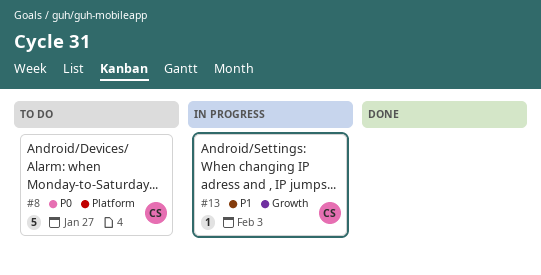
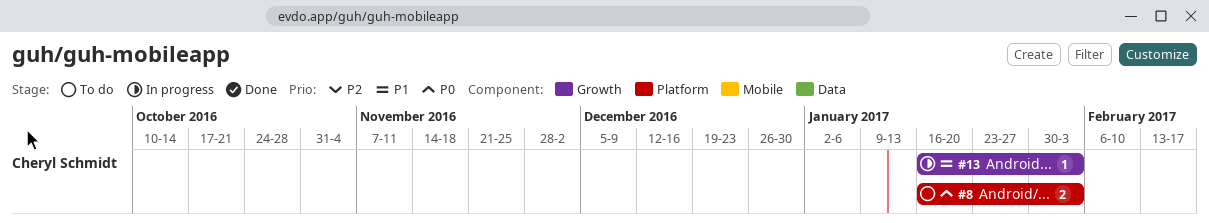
#8, estimate: 5 -> 2
#8, due: Jan 27 -> Feb 3

